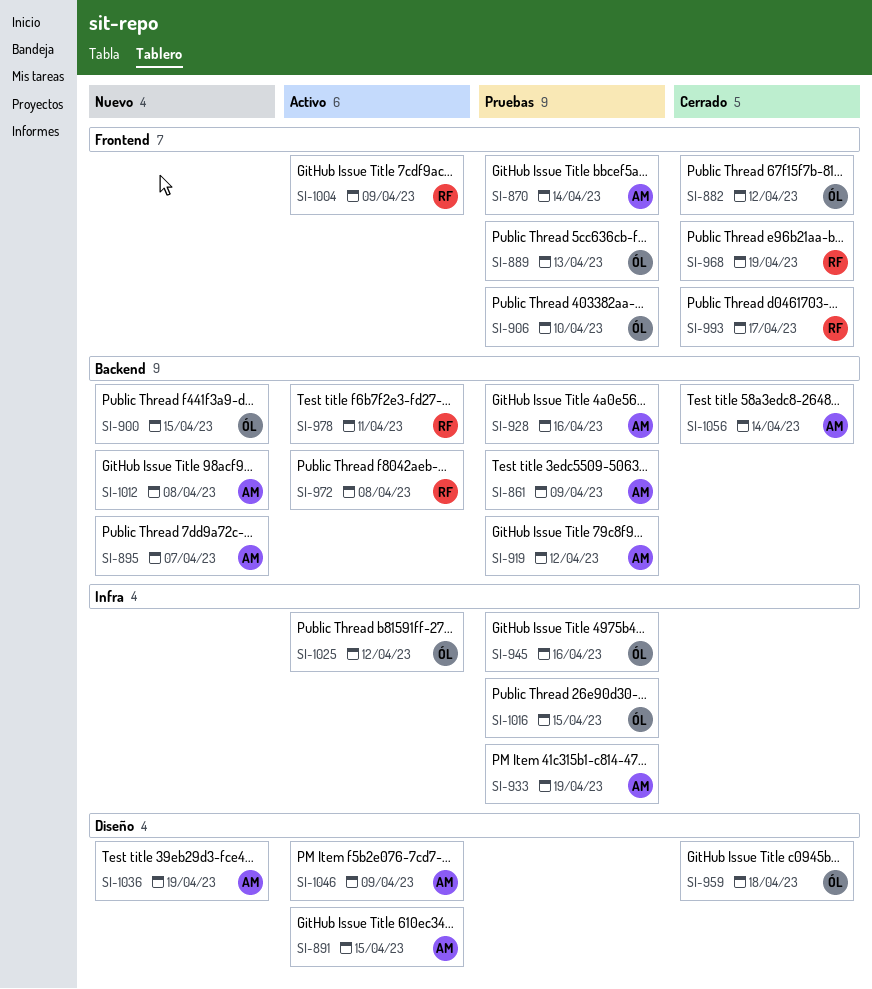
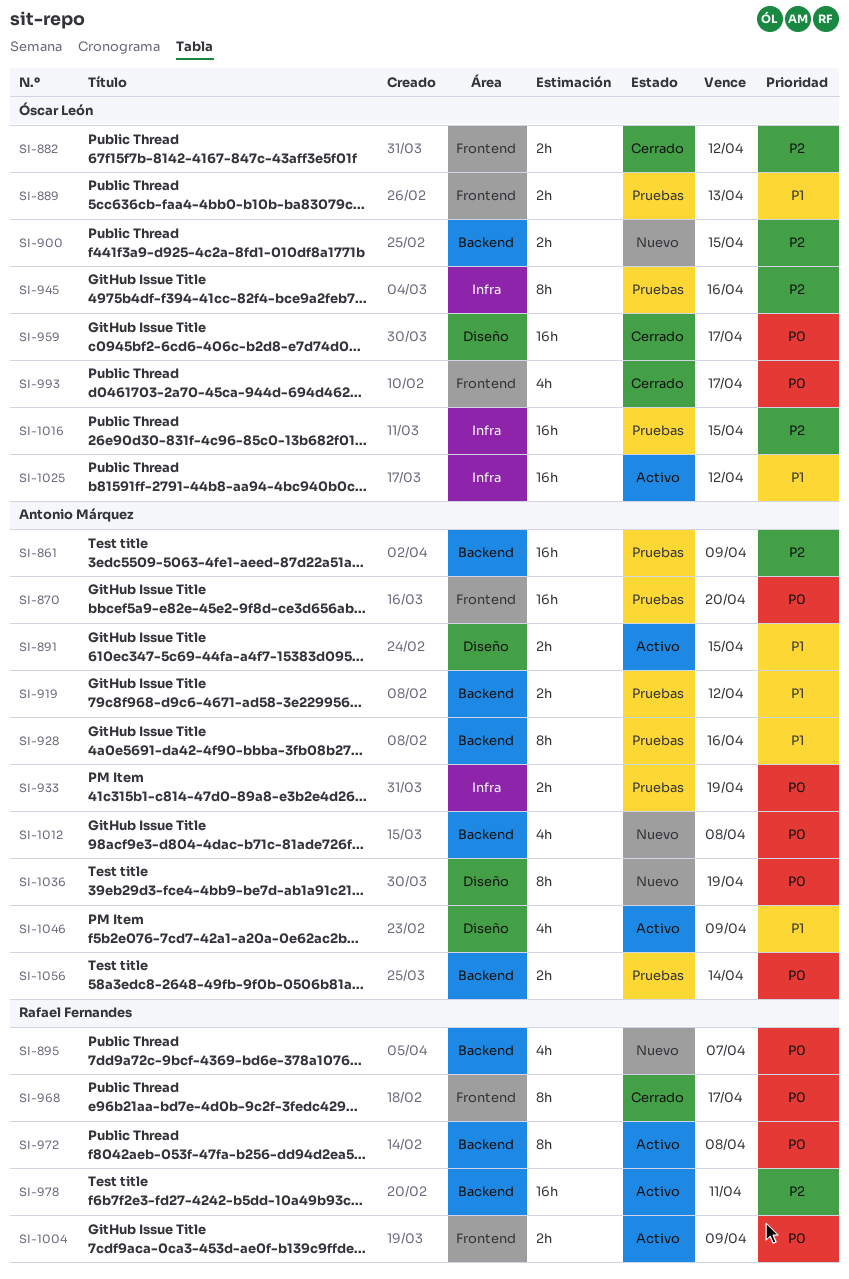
SI-870, due: Apr 14 -> Apr 20
SI-895, owner: Antonio Márquez -> Rafael Fernandes
SI-906: present -> none
SI-959, due: Apr 18 -> Apr 17
SI-968, due: Apr 19 -> Apr 17
SI-993, owner: Rafael Fernandes -> Óscar León
SI-1056, status: Cerrado -> Pruebas

